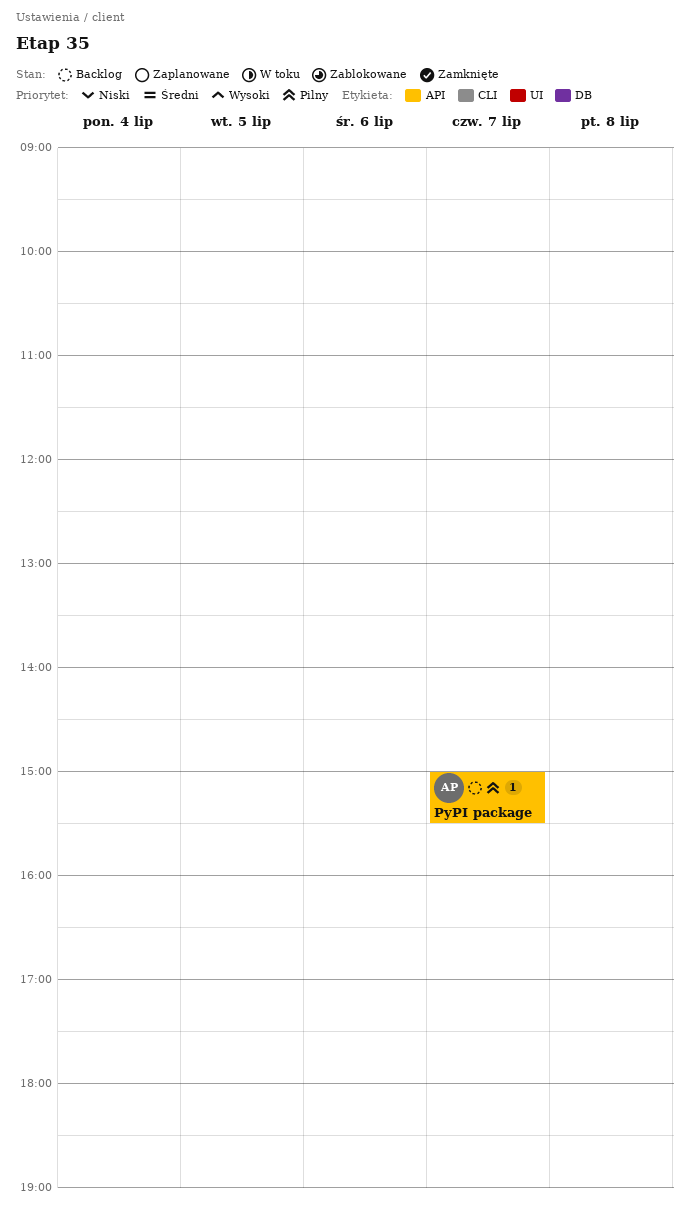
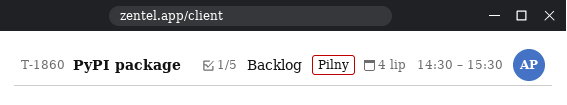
PyPI package, day: Jul 7 -> Jul 4
PyPI package, begins: 15:00 -> 14:30

